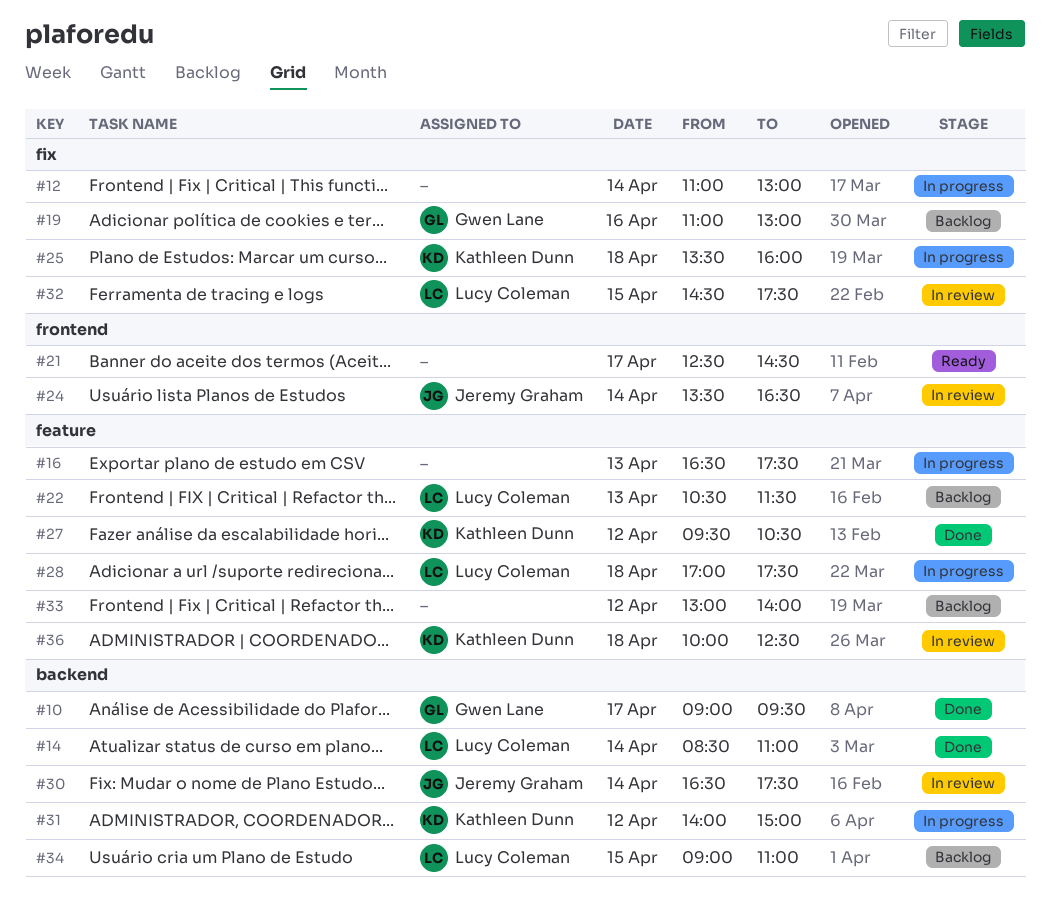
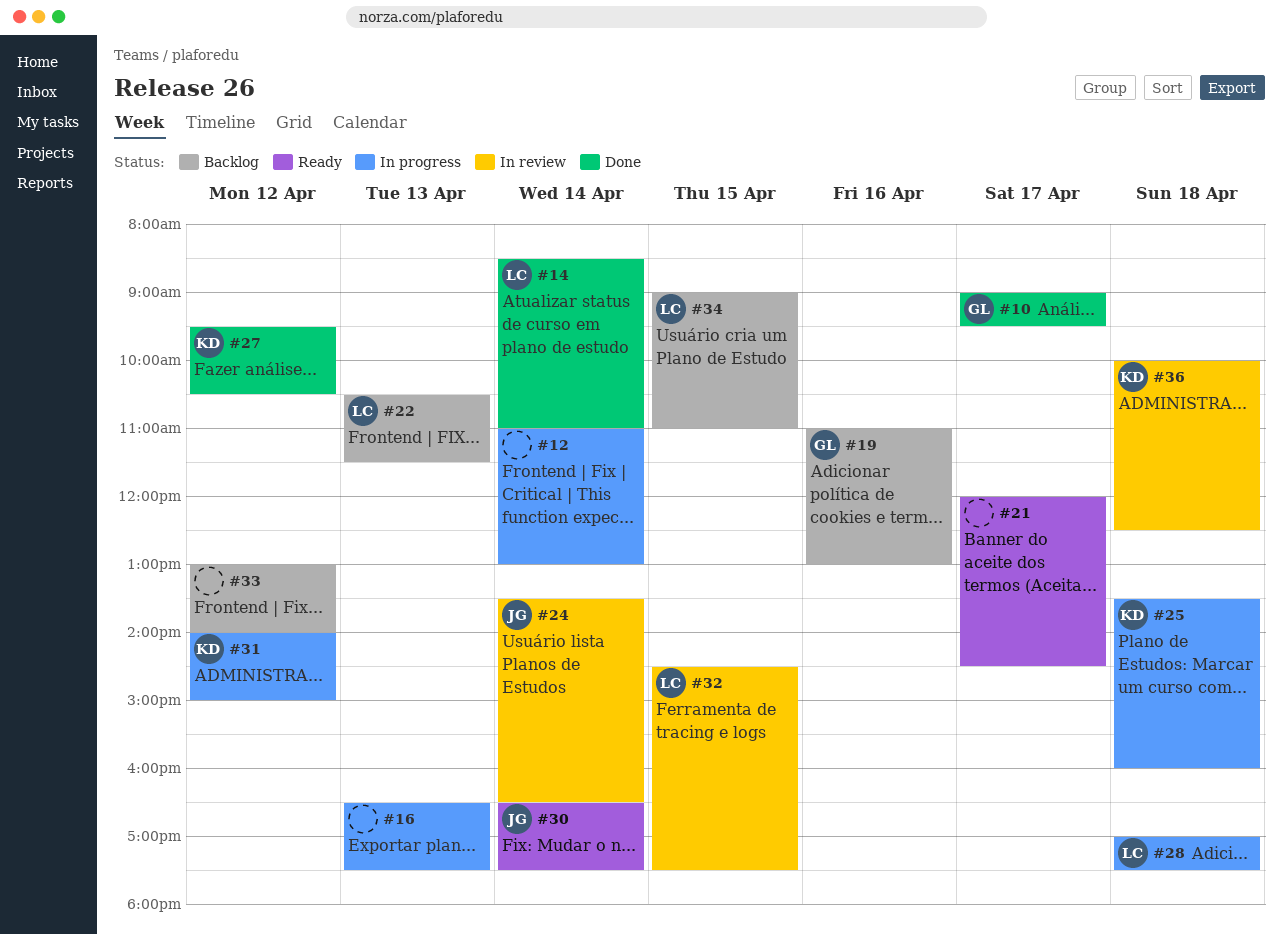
#21, begins: 12:30 -> 12:00
#30, status: In review -> Ready

